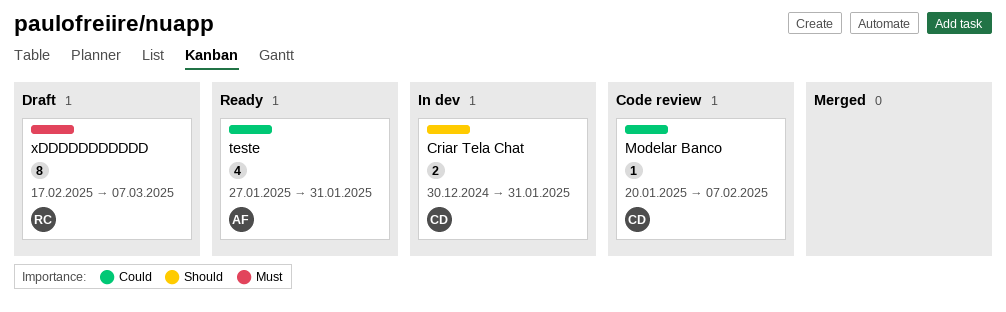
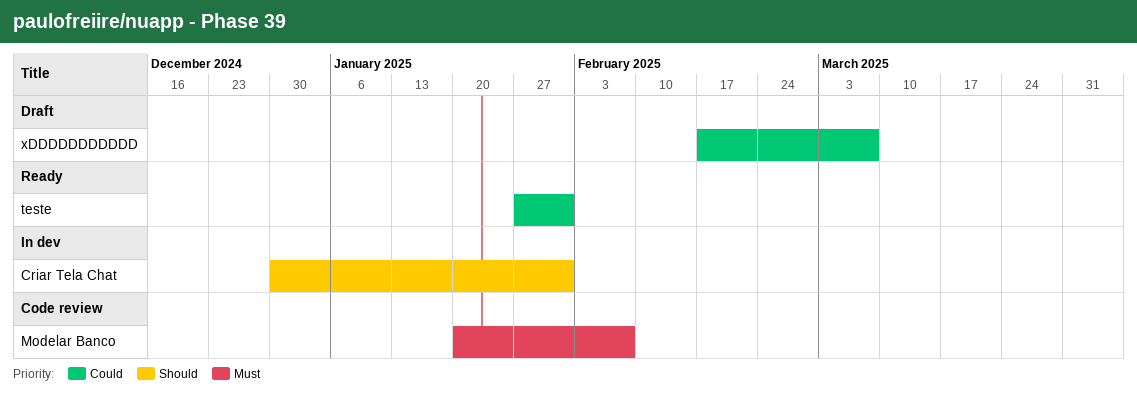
Modelar Banco, priority: Could -> Must
xDDDDDDDDDDD, priority: Must -> Could

